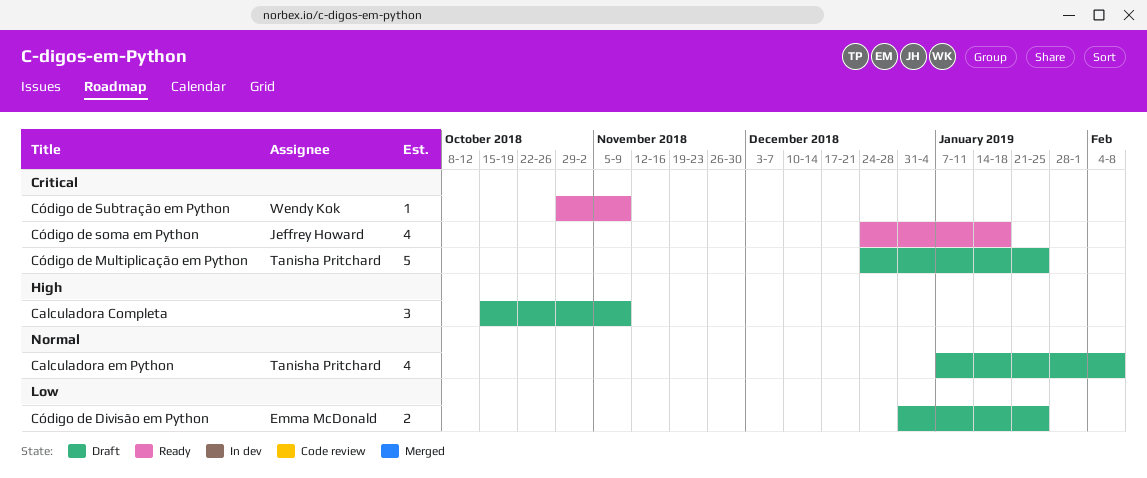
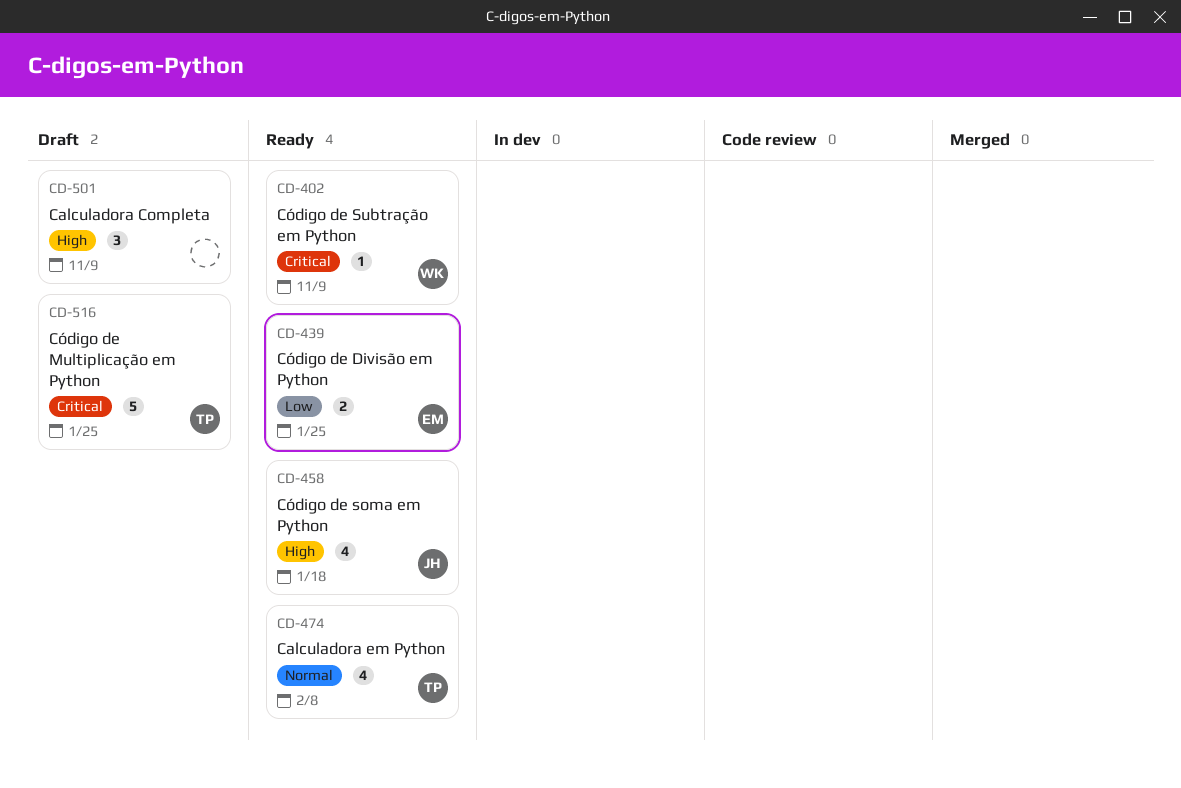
Calculadora em Python, status: Draft -> Ready
Código de Divisão em Python, status: Draft -> Ready
Código de soma em Python, priority: Critical -> High

